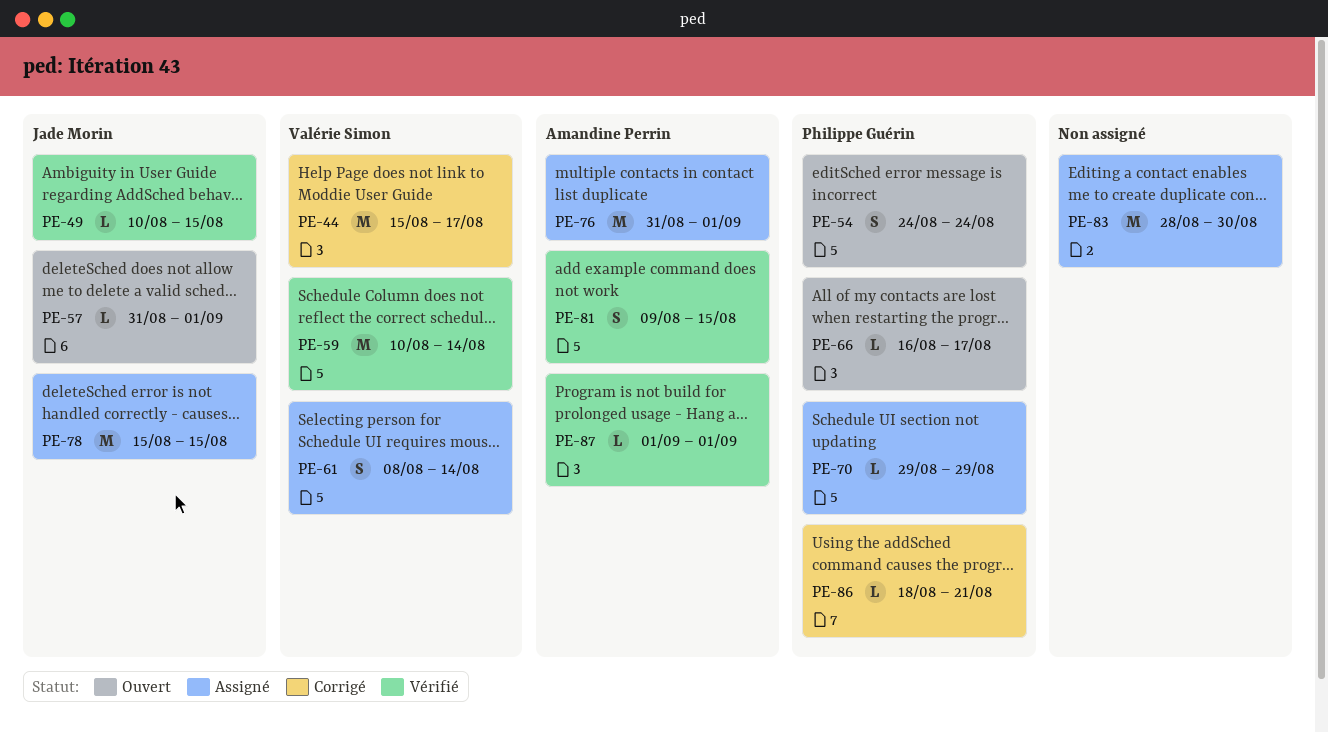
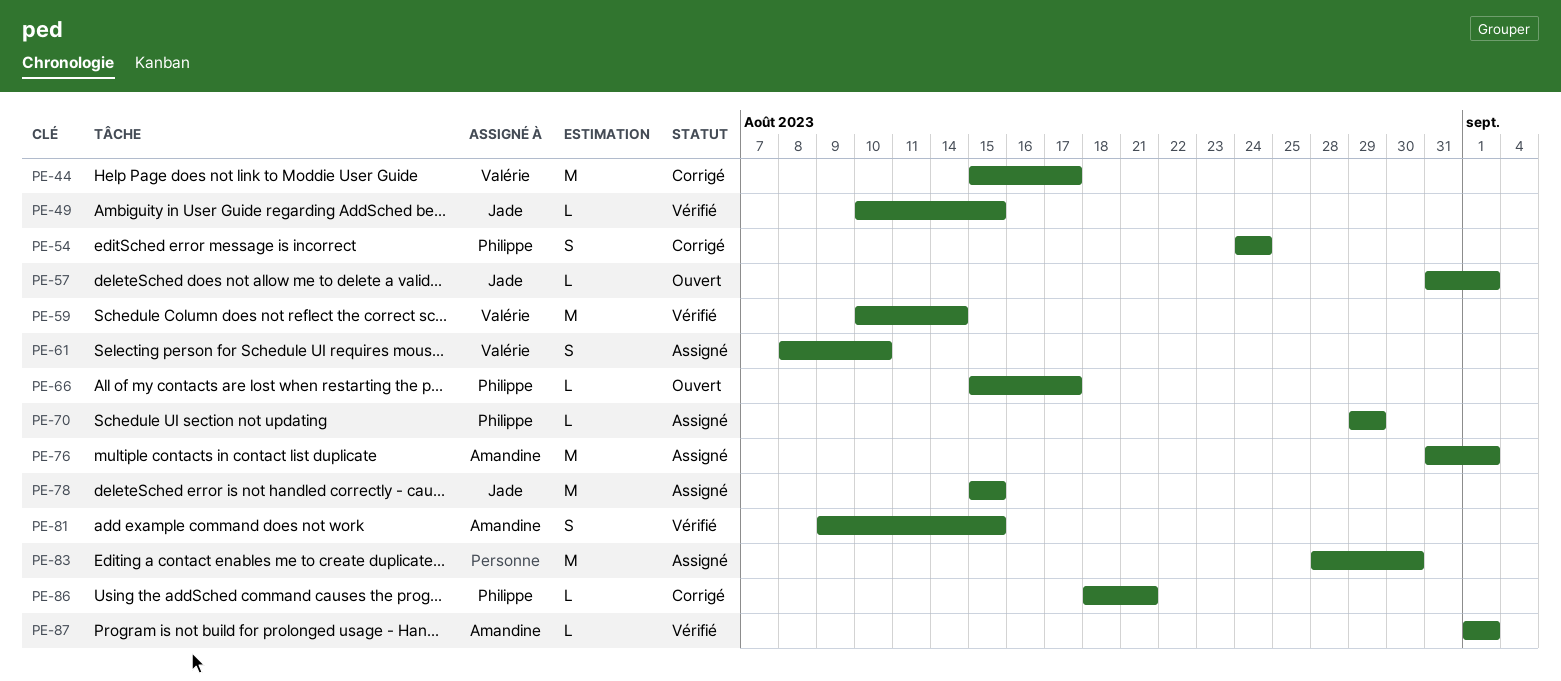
PE-54, status: Ouvert -> Corrigé
PE-61, due: Aug 14 -> Aug 10
PE-66, start: Aug 16 -> Aug 15

